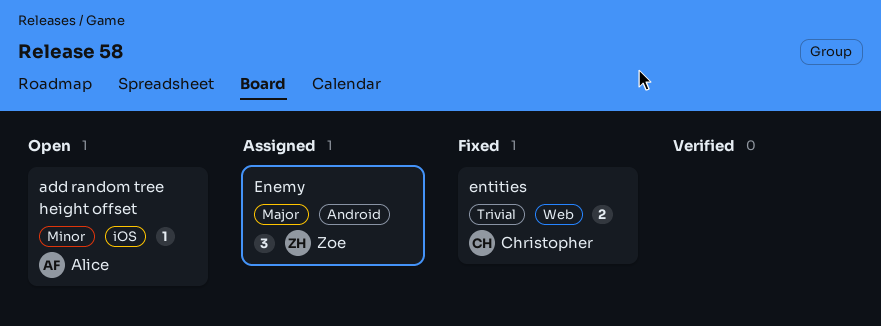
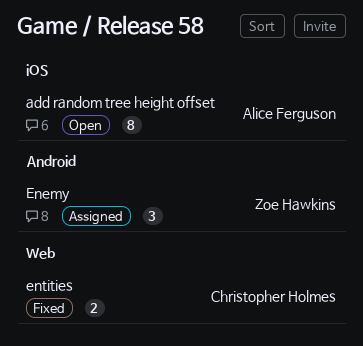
add random tree height offset, estimate: 1 -> 8

